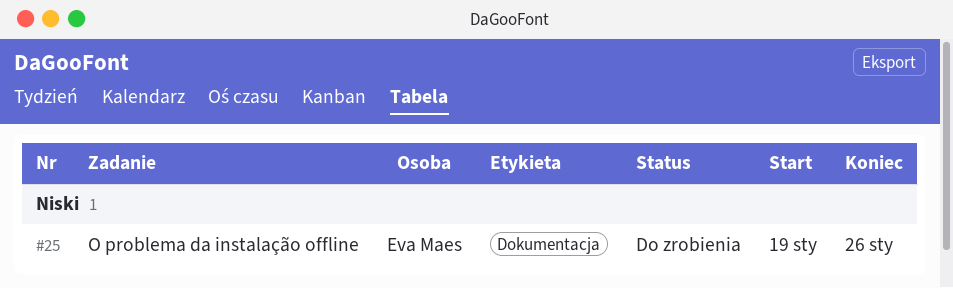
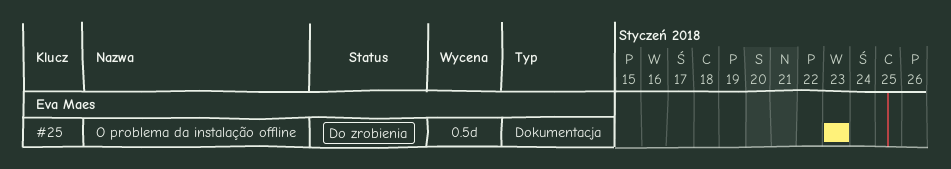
#25, start: Jan 19 -> Jan 23
#25, due: Jan 26 -> Jan 23

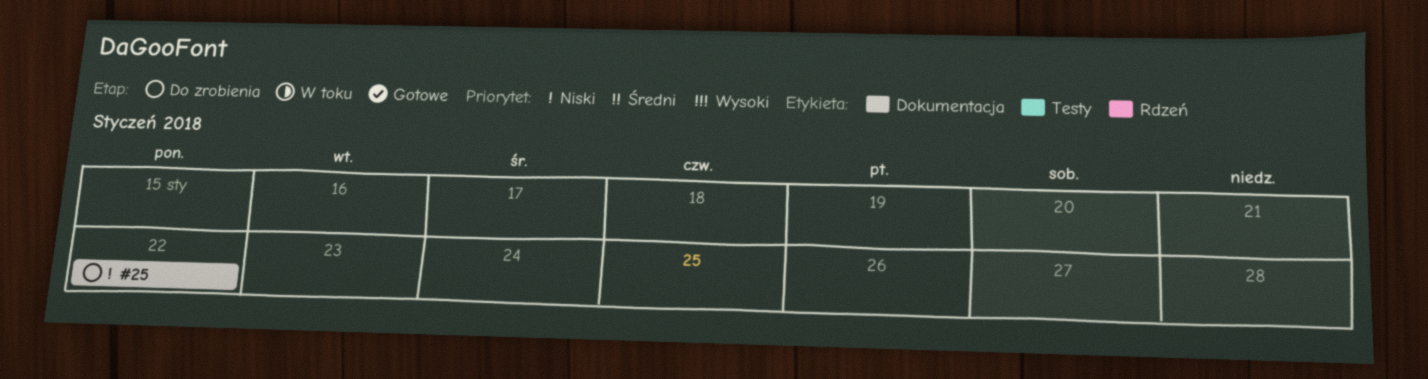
#25, start: Jan 23 -> Jan 22
#25, due: Jan 23 -> Jan 22

